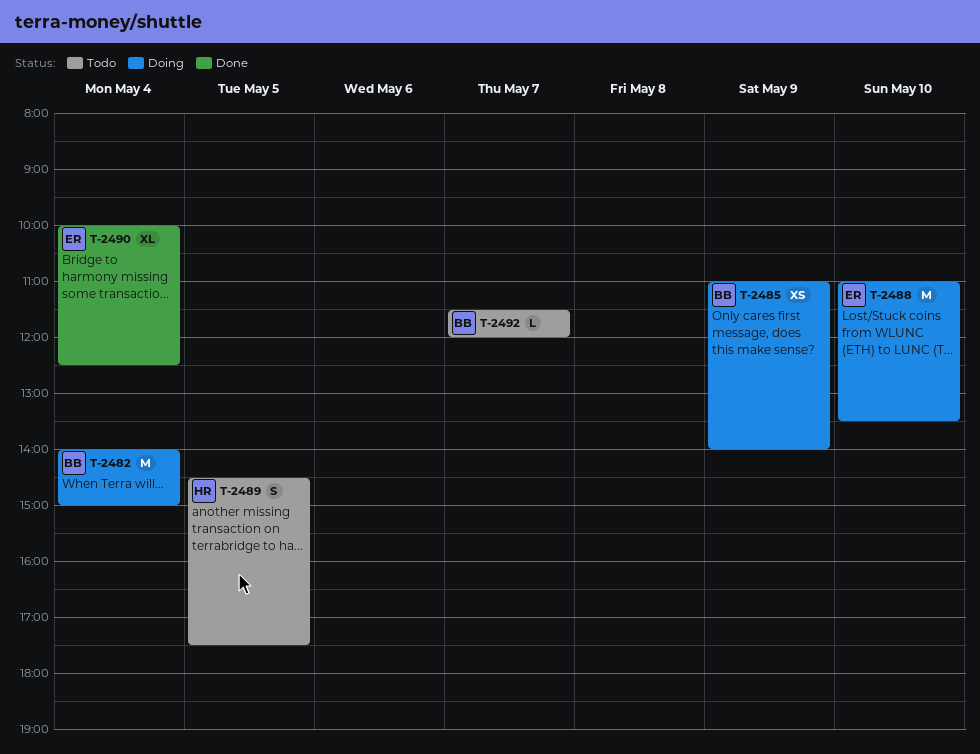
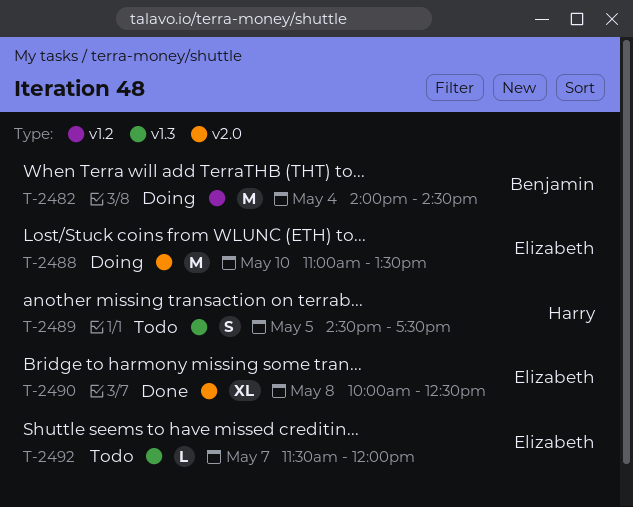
T-2482, ends: 15:00 -> 14:30
T-2485: present -> none
T-2490, day: May 4 -> May 8
T-2492, owner: Benjamin -> Elizabeth

